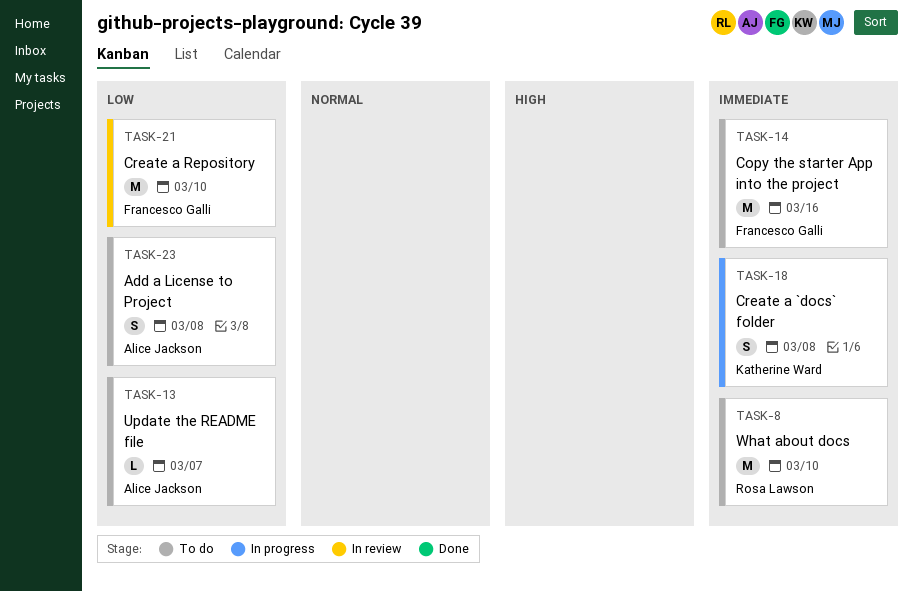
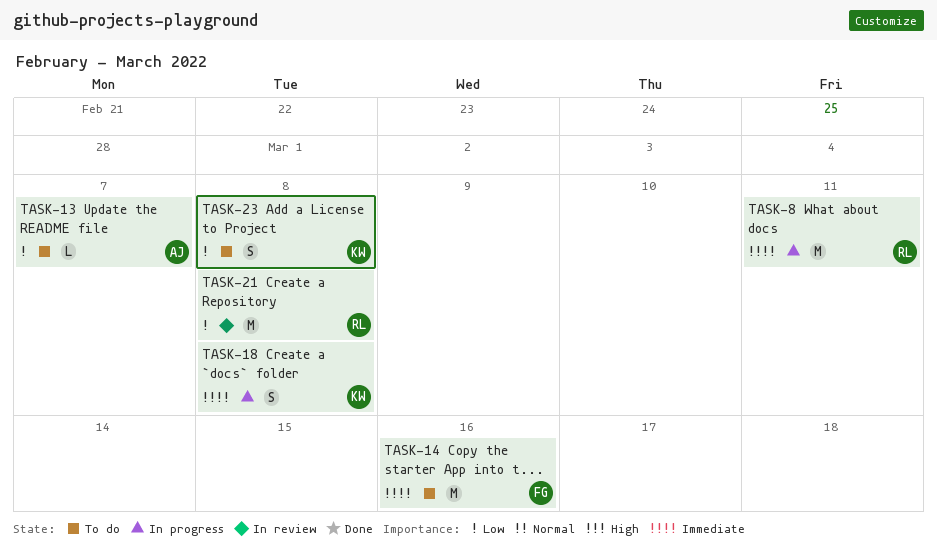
TASK-8, status: To do -> In progress
TASK-8, due: Mar 10 -> Mar 11
TASK-21, owner: Francesco Galli -> Rosa Lawson
TASK-21, due: Mar 10 -> Mar 8
TASK-23, owner: Alice Jackson -> Katherine Ward

